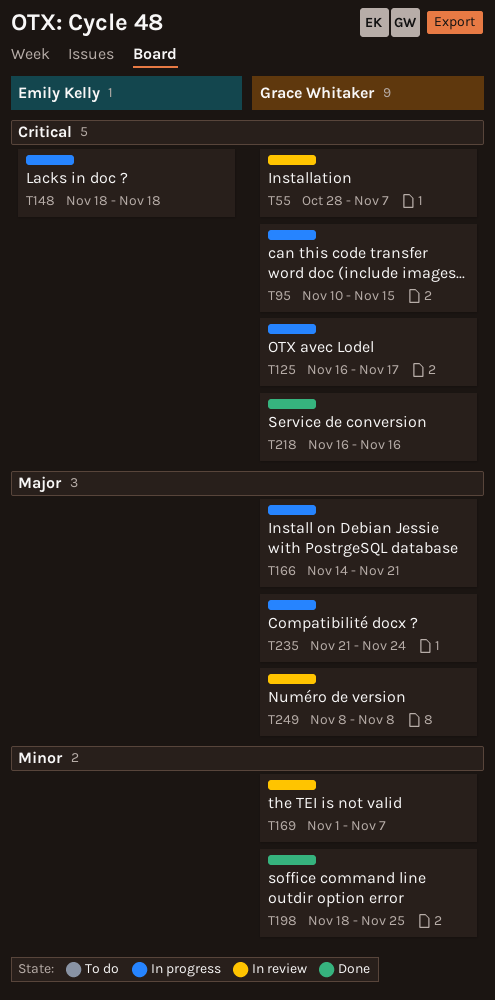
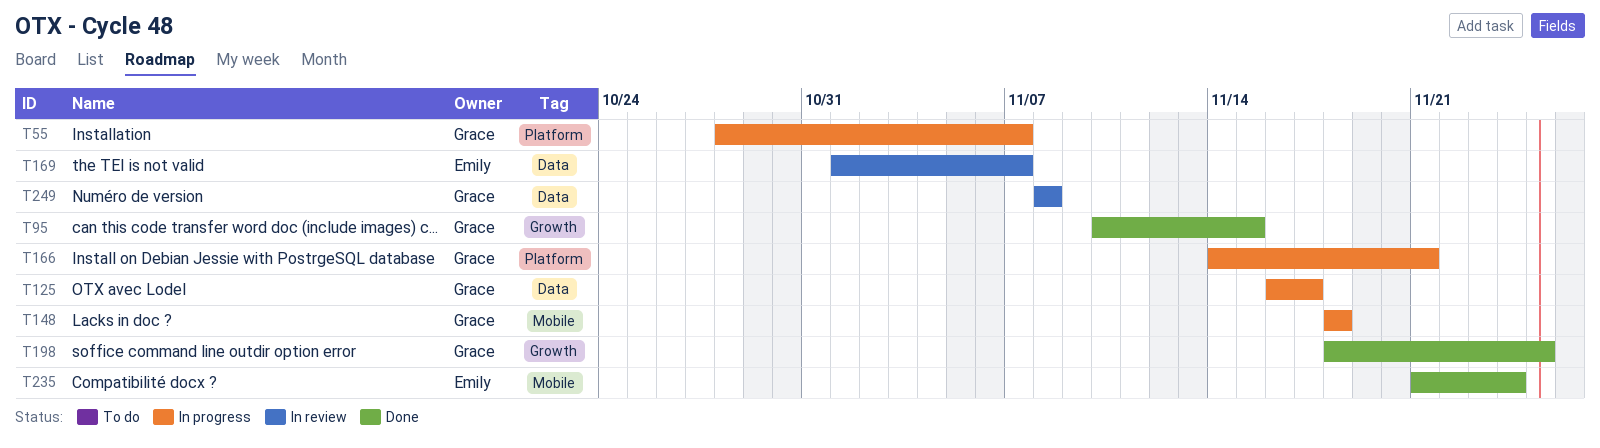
T55, status: In review -> In progress
T95, status: In progress -> Done
T148, owner: Emily Kelly -> Grace Whitaker
T169, owner: Grace Whitaker -> Emily Kelly
T218: present -> none
T235, status: In progress -> Done
T235, owner: Grace Whitaker -> Emily Kelly

